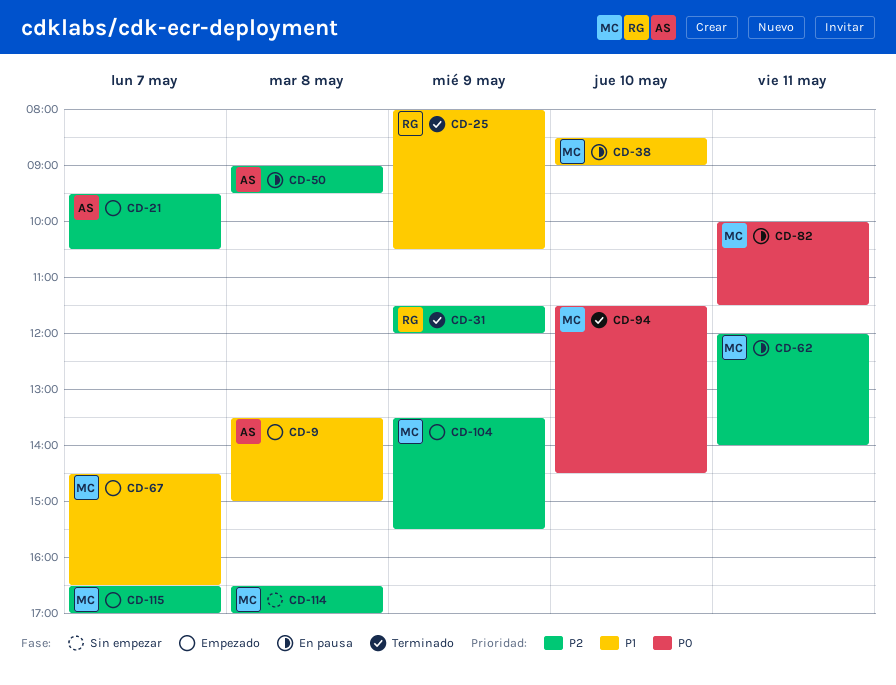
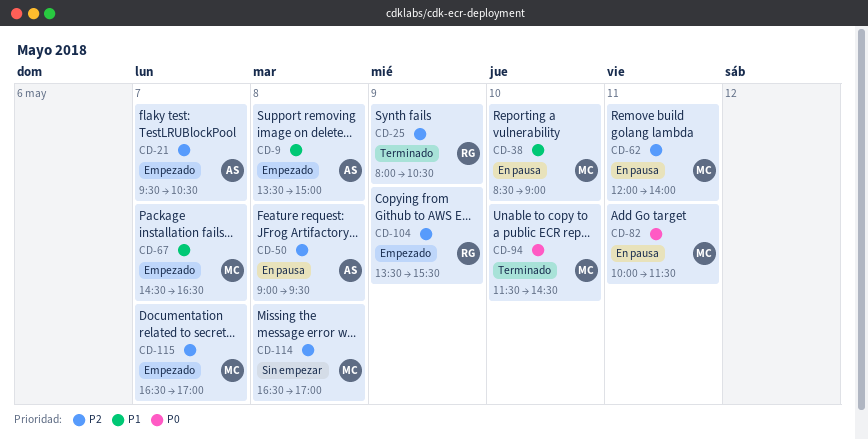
CD-25, priority: P1 -> P2
CD-31: present -> none
CD-104, owner: MC -> RG

